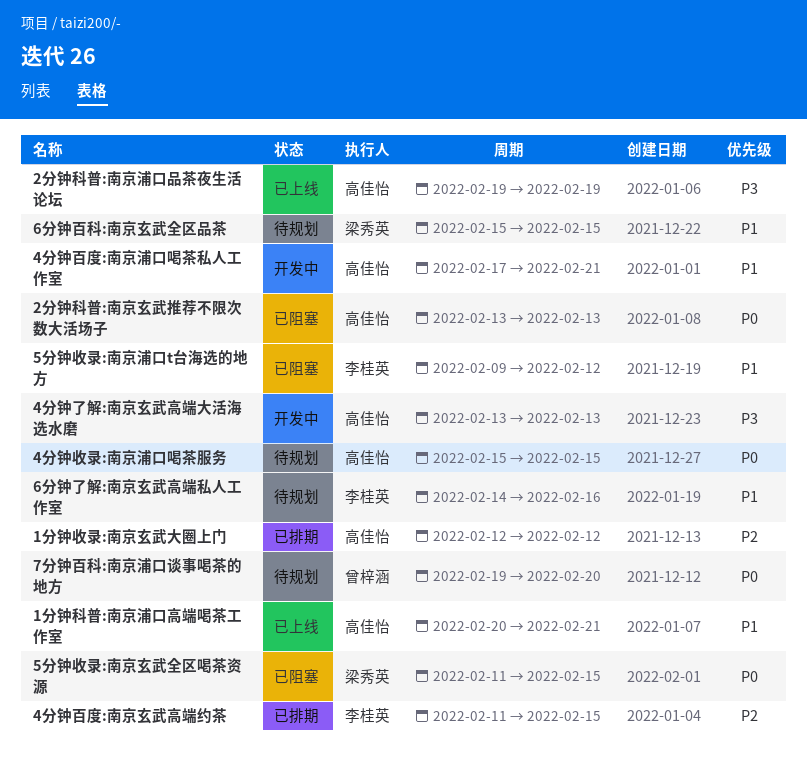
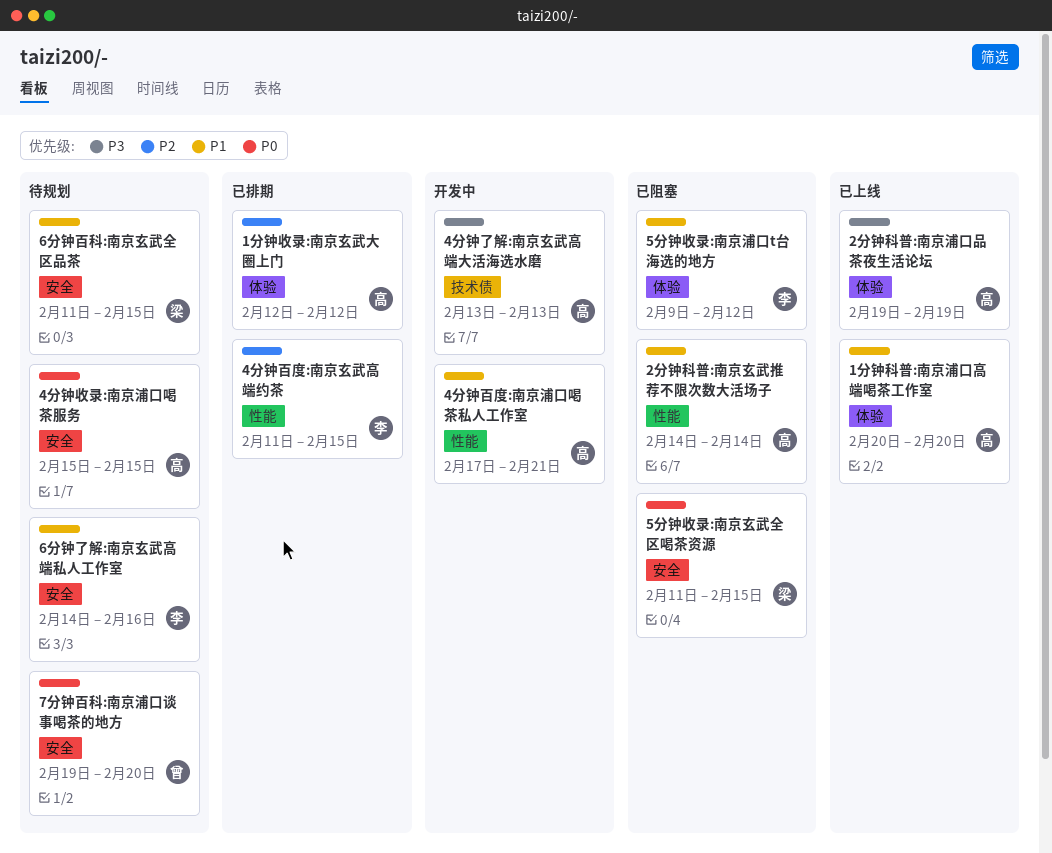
1分钟科普:南京浦口高端喝茶工作室, due: Feb 21 -> Feb 20
2分钟科普:南京玄武推荐不限次数大活场子, priority: P0 -> P1
2分钟科普:南京玄武推荐不限次数大活场子, start: Feb 13 -> Feb 14
2分钟科普:南京玄武推荐不限次数大活场子, due: Feb 13 -> Feb 14
6分钟百科:南京玄武全区品茶, start: Feb 15 -> Feb 11

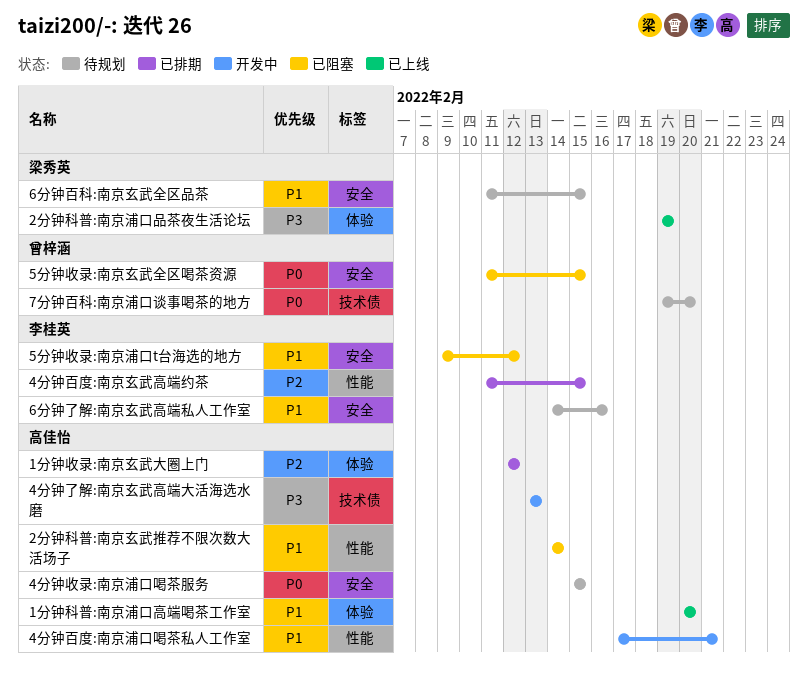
2分钟科普:南京浦口品茶夜生活论坛, owner: 高佳怡 -> 梁秀英
5分钟收录:南京浦口t台海选的地方, label: 体验 -> 安全
5分钟收录:南京玄武全区喝茶资源, owner: 梁秀英 -> 曾梓涵
7分钟百科:南京浦口谈事喝茶的地方, label: 安全 -> 技术债

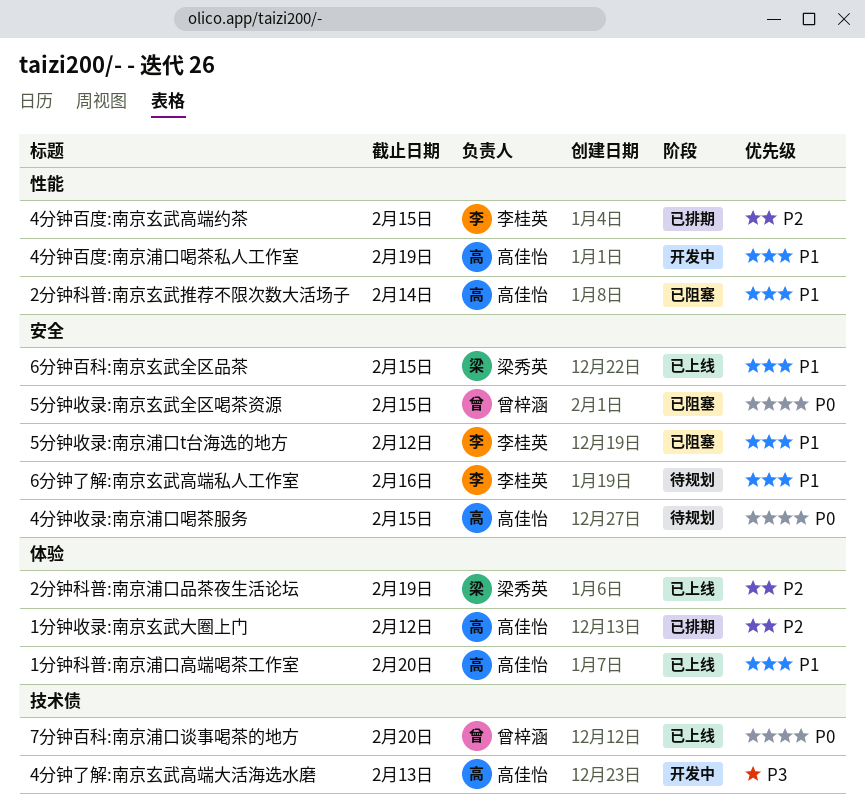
2分钟科普:南京浦口品茶夜生活论坛, priority: P3 -> P2
4分钟百度:南京浦口喝茶私人工作室, due: Feb 21 -> Feb 19
6分钟百科:南京玄武全区品茶, status: 待规划 -> 已上线
7分钟百科:南京浦口谈事喝茶的地方, status: 待规划 -> 已上线

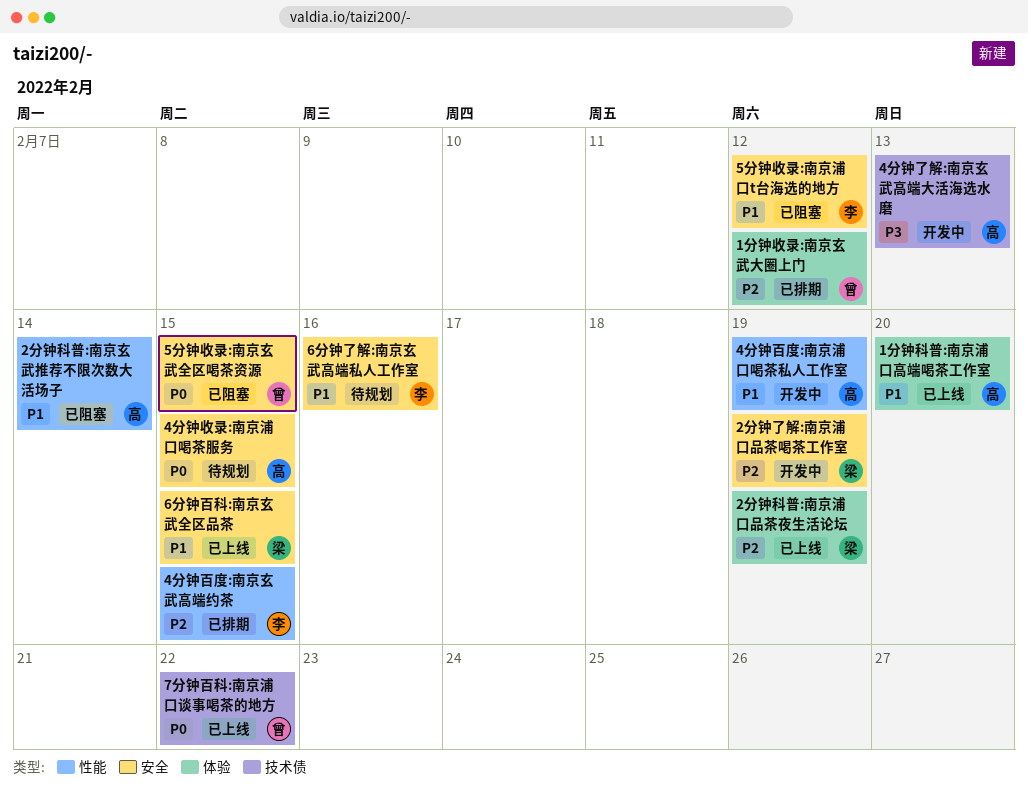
1分钟收录:南京玄武大圈上门, owner: 高佳怡 -> 曾梓涵
2分钟了解:南京浦口品茶喝茶工作室: none -> present
7分钟百科:南京浦口谈事喝茶的地方, due: Feb 20 -> Feb 22

